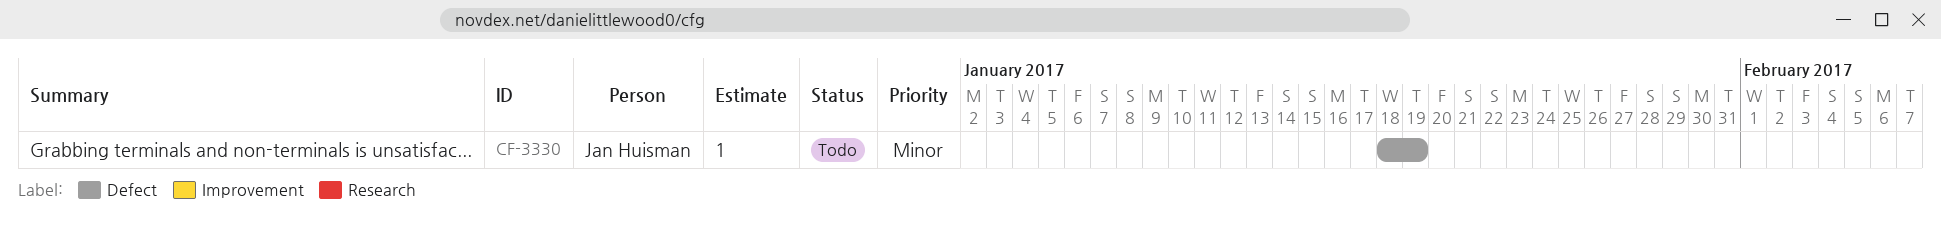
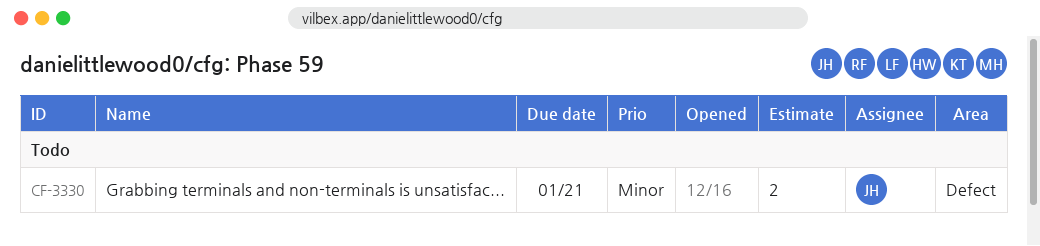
CF-3330, estimate: 1 -> 2
CF-3330, due: Jan 19 -> Jan 21

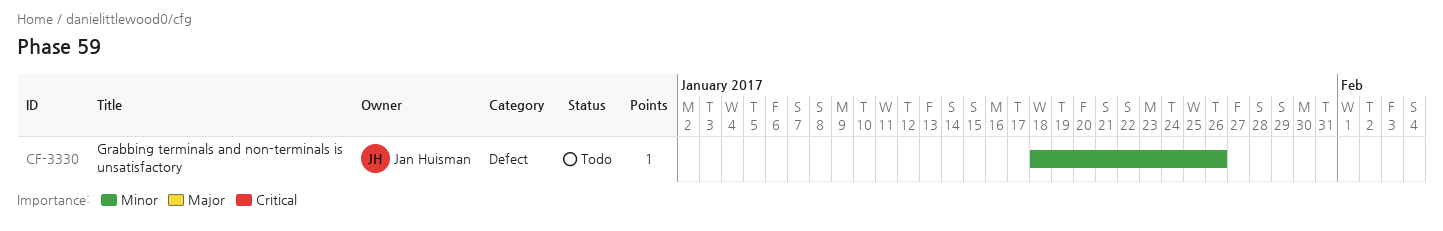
CF-3330, estimate: 2 -> 1
CF-3330, due: Jan 21 -> Jan 26

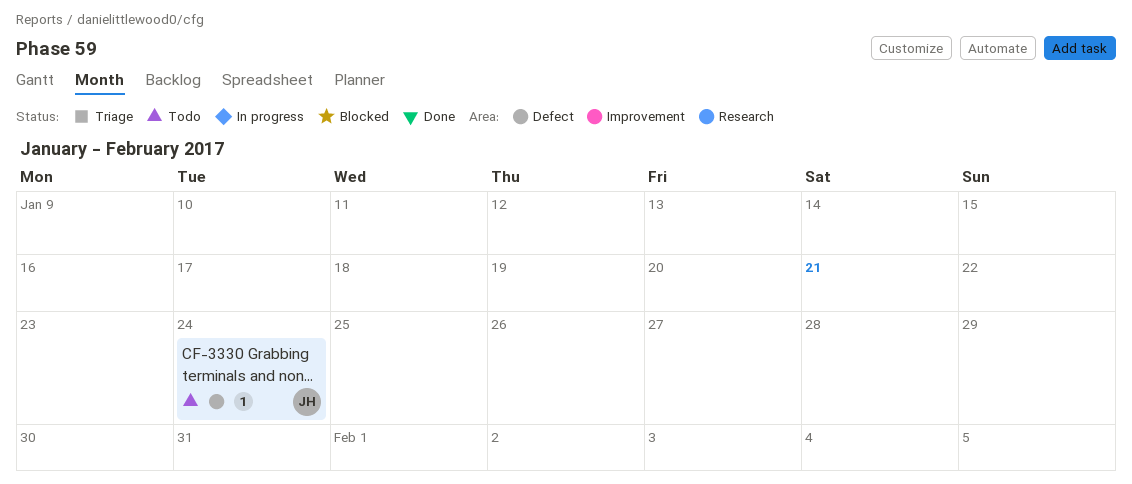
CF-3330, due: Jan 26 -> Jan 24

